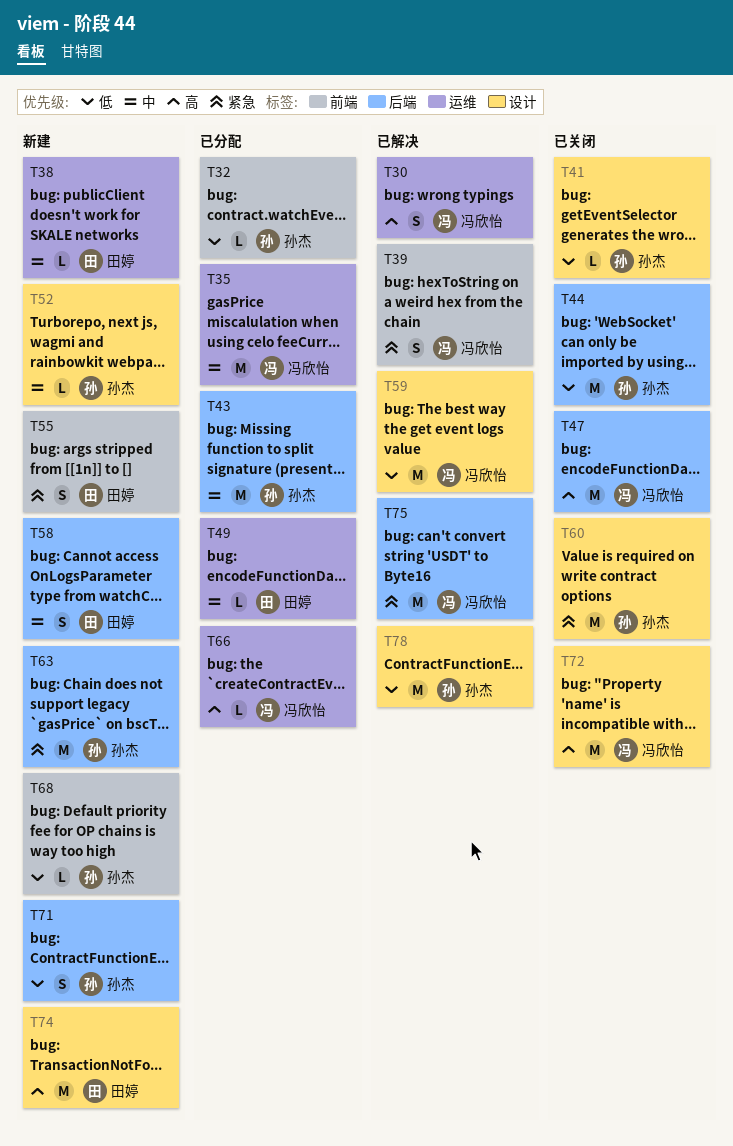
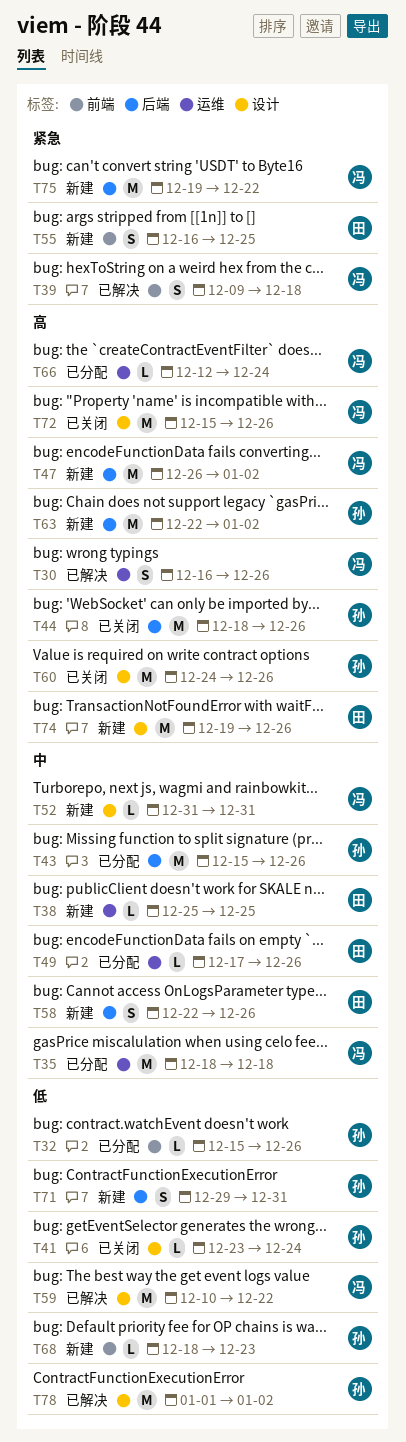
T44, priority: 低 -> 高
T47, status: 已关闭 -> 新建
T52, owner: 孙杰 -> 冯欣怡
T60, priority: 紧急 -> 高
T63, priority: 紧急 -> 高
T75, status: 已解决 -> 新建

